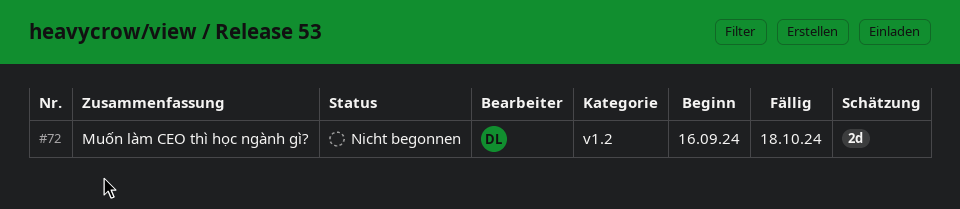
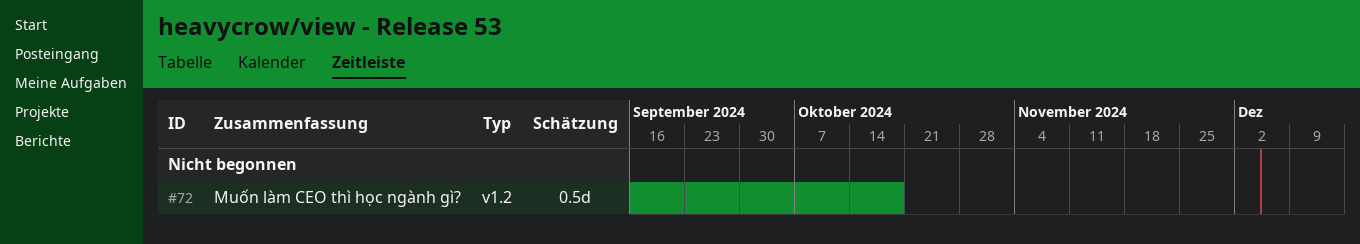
#72, estimate: 2d -> 0.5d

